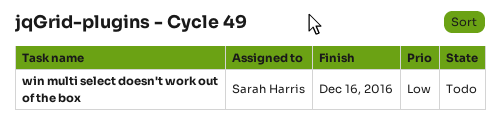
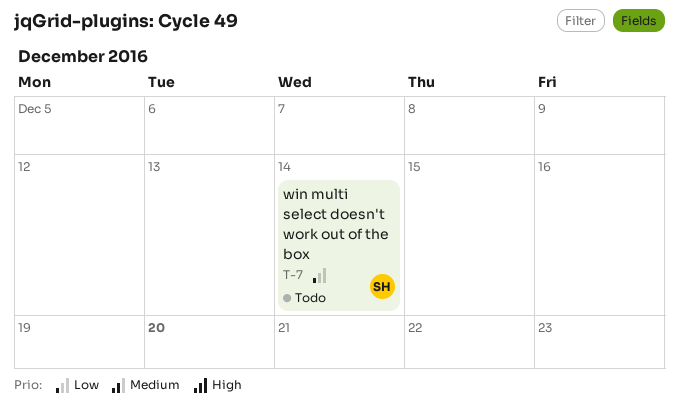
win multi select doesn't work out of the box, due: Dec 16 -> Dec 14

